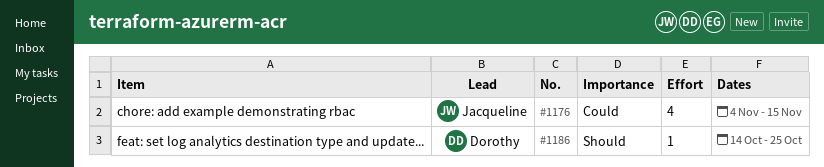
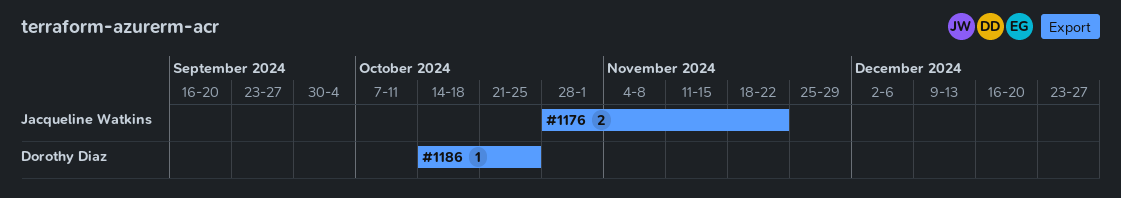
#1176, estimate: 4 -> 2
#1176, start: Nov 4 -> Oct 28
#1176, due: Nov 15 -> Nov 22

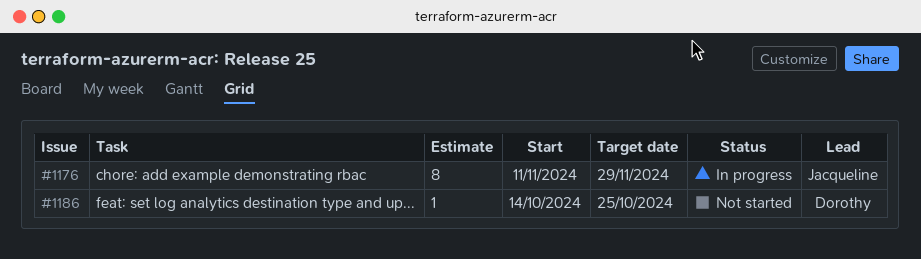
#1176, estimate: 2 -> 8
#1176, start: Oct 28 -> Nov 11
#1176, due: Nov 22 -> Nov 29

